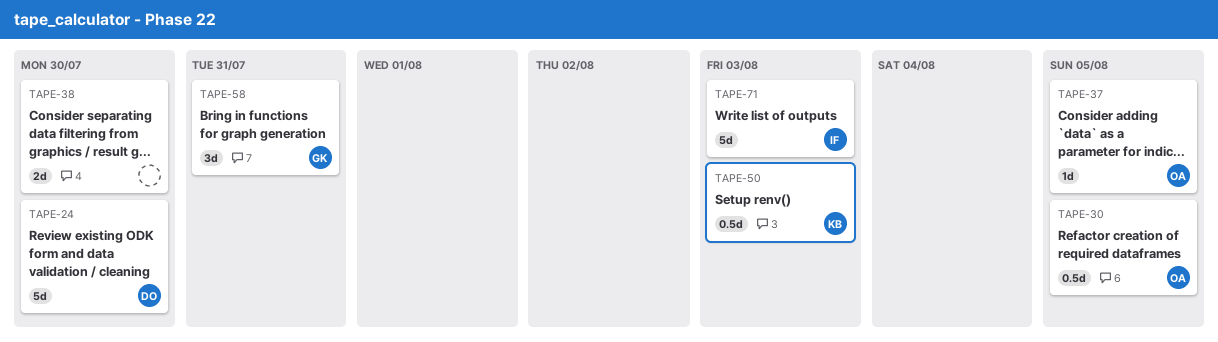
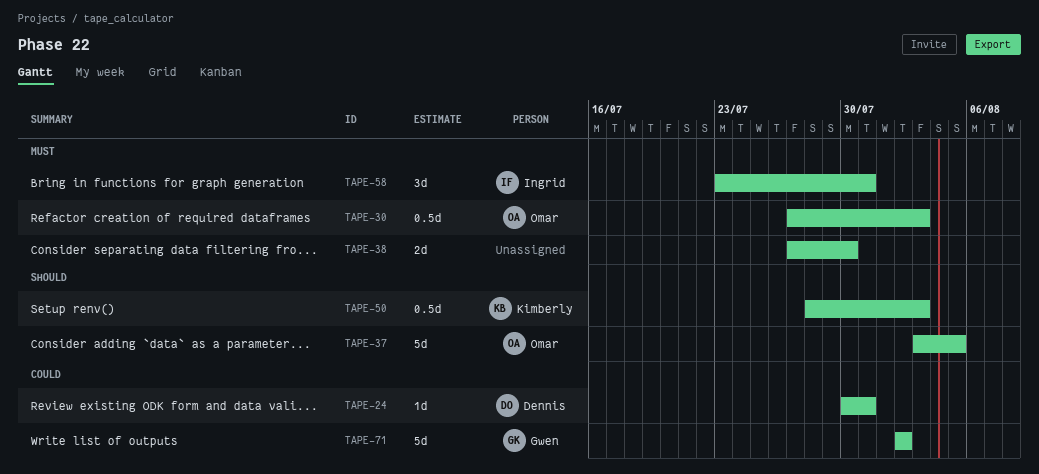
TAPE-24, estimate: 5d -> 1d
TAPE-24, due: Jul 30 -> Jul 31
TAPE-30, due: Aug 5 -> Aug 3
TAPE-37, estimate: 1d -> 5d
TAPE-58, owner: Gwen -> Ingrid
TAPE-71, owner: Ingrid -> Gwen
TAPE-71, due: Aug 3 -> Aug 2

